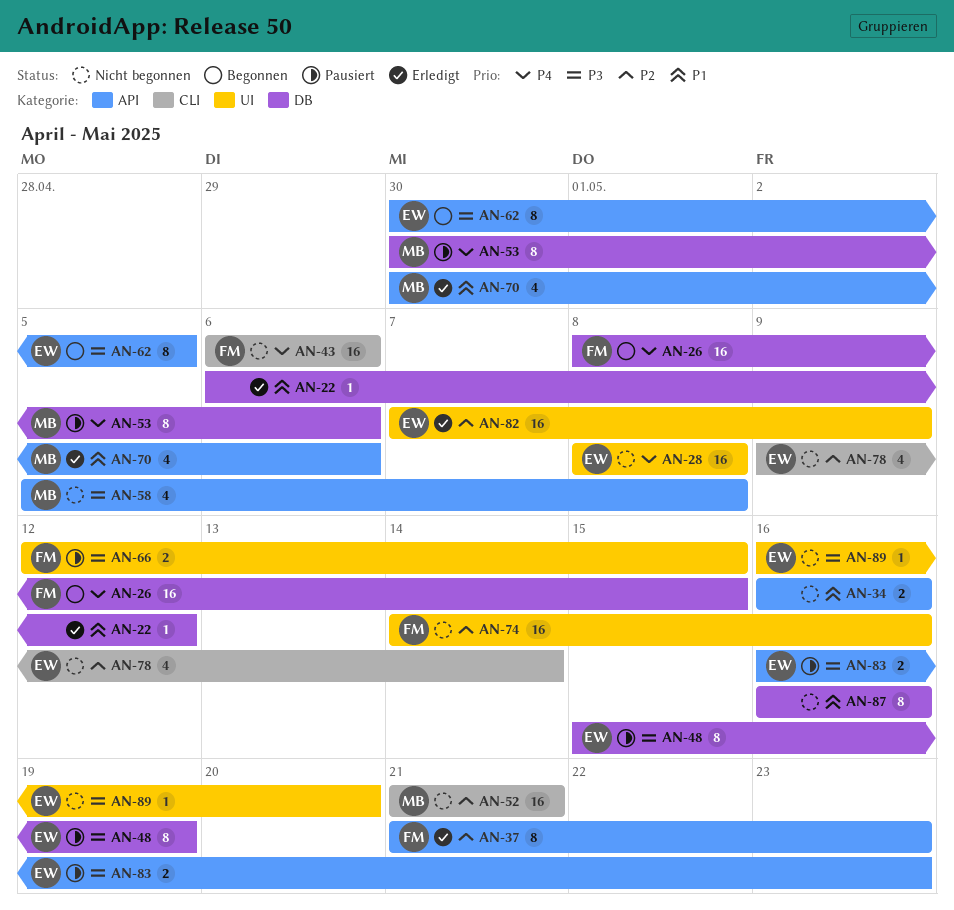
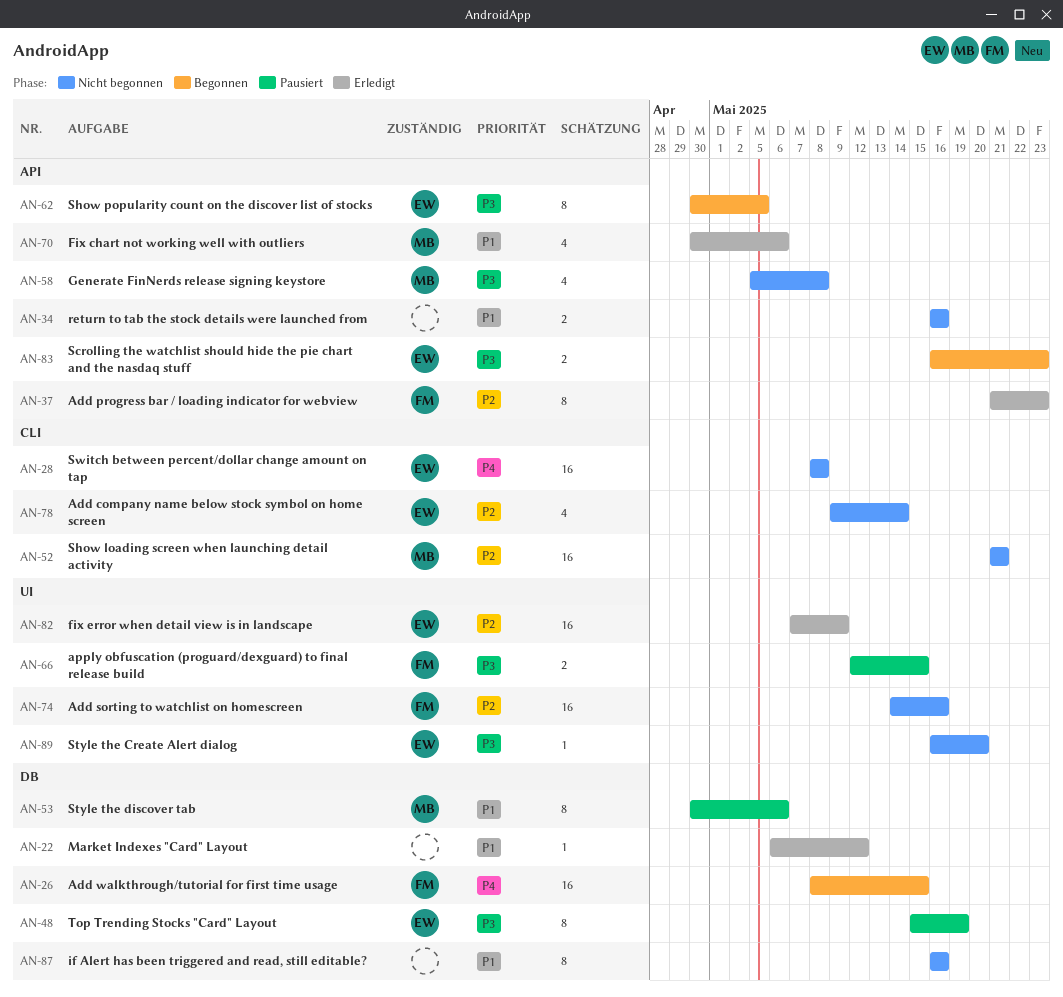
AN-28, label: UI -> CLI
AN-43: present -> none
AN-53, priority: P4 -> P1
AN-83, status: Pausiert -> Begonnen

